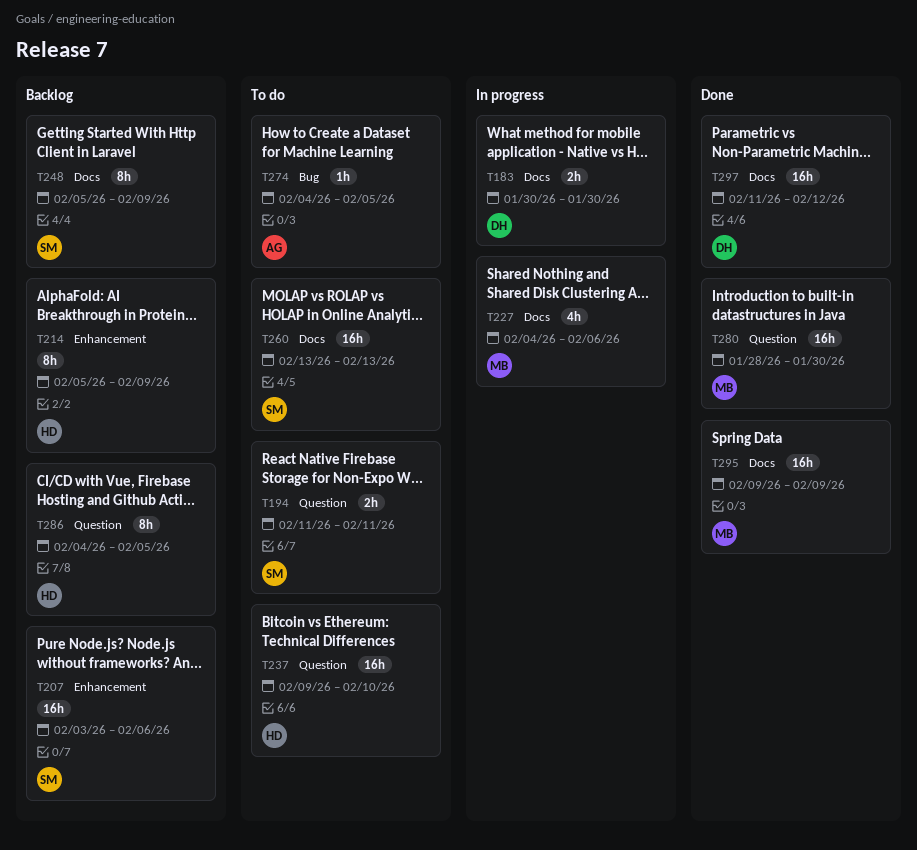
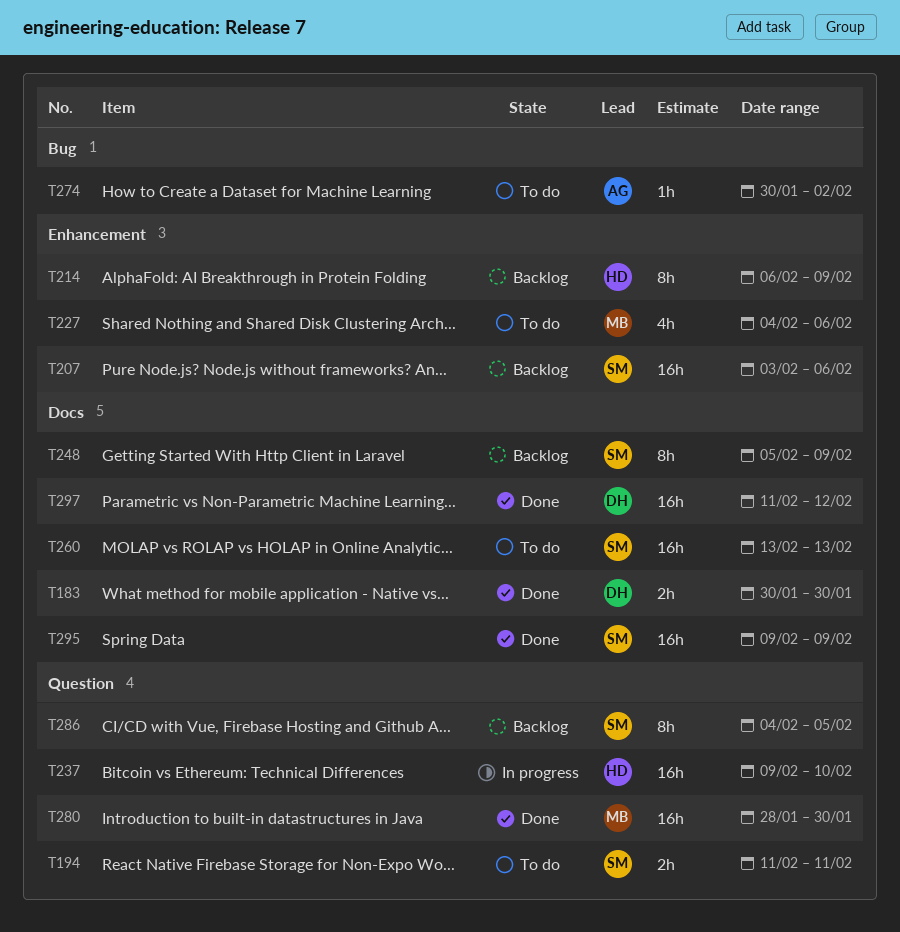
T183, status: In progress -> Done
T214, start: Feb 5 -> Feb 6
T227, status: In progress -> To do
T227, label: Docs -> Enhancement
T237, status: To do -> In progress
T274, start: Feb 4 -> Jan 30
T274, due: Feb 5 -> Feb 2
T286, owner: HD -> SM
T295, owner: MB -> SM

